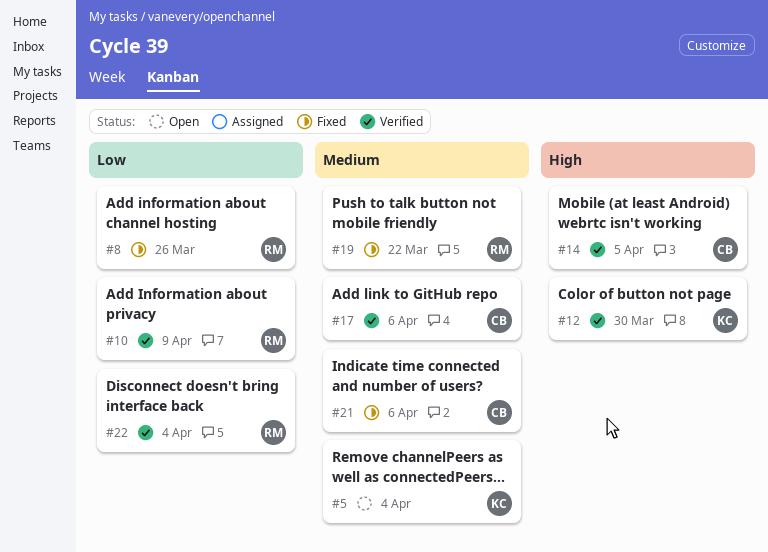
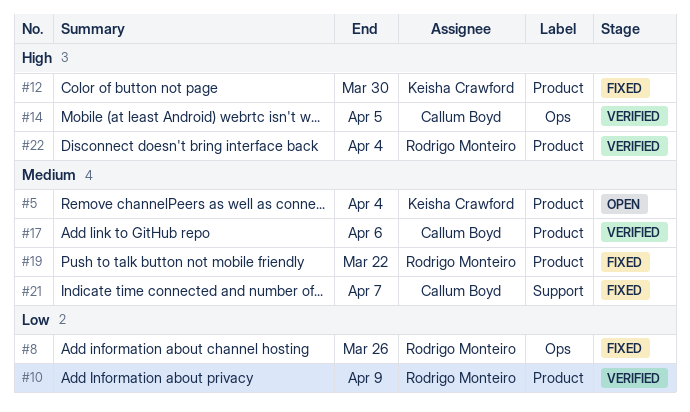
#12, status: Verified -> Fixed
#21, due: Apr 6 -> Apr 7
#22, priority: Low -> High

